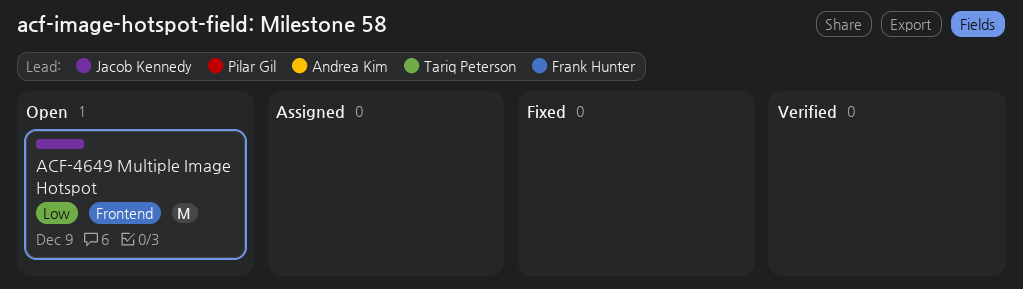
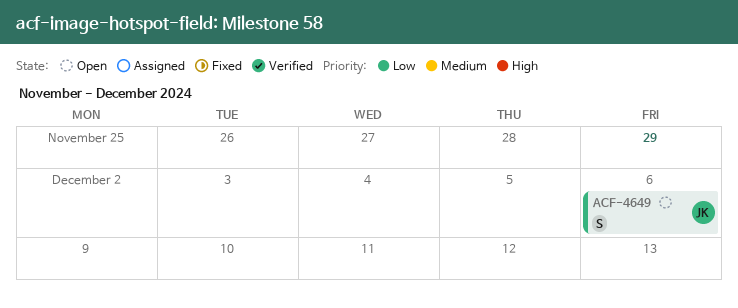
ACF-4649, estimate: M -> S
ACF-4649, due: Dec 9 -> Dec 6

